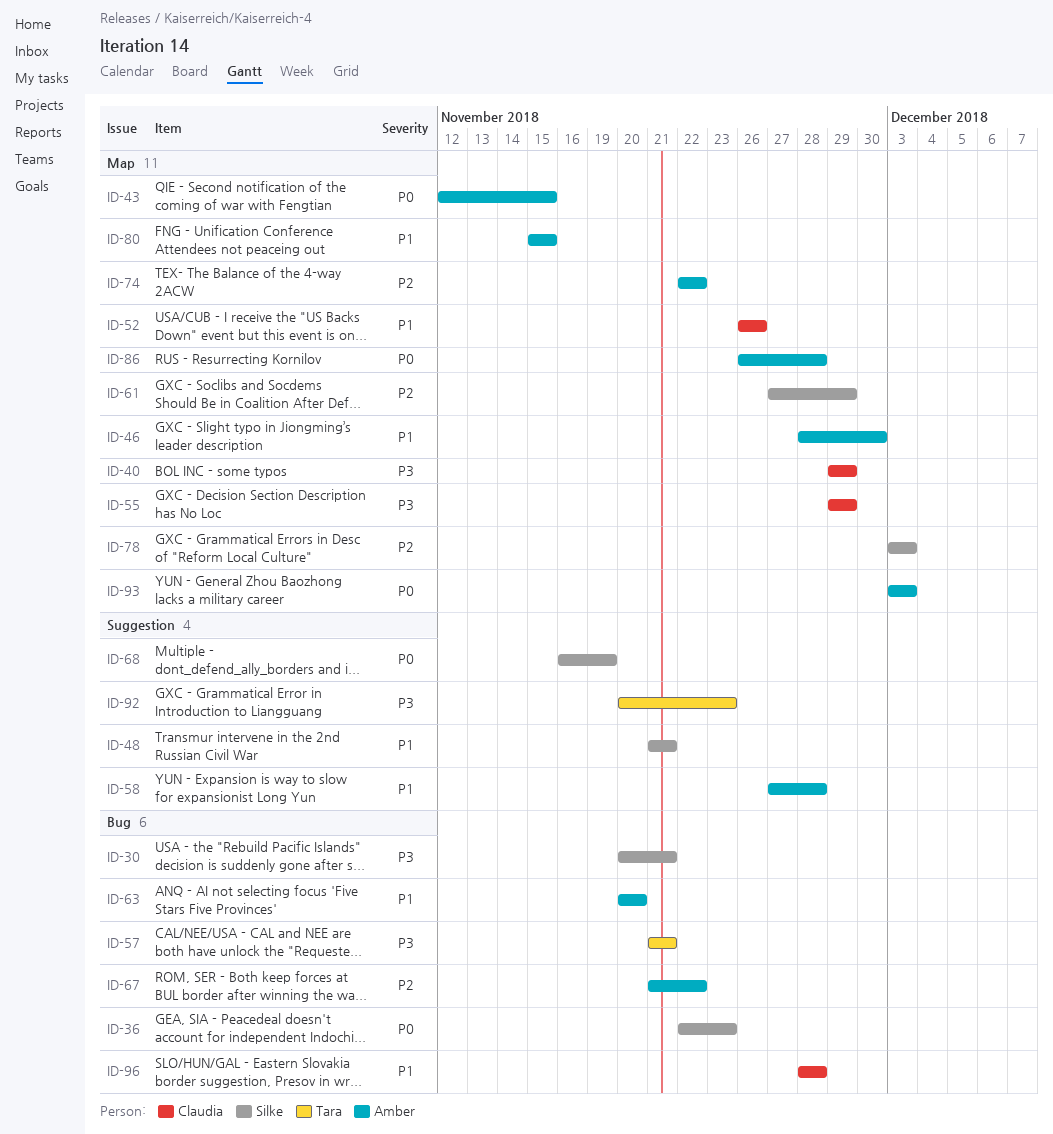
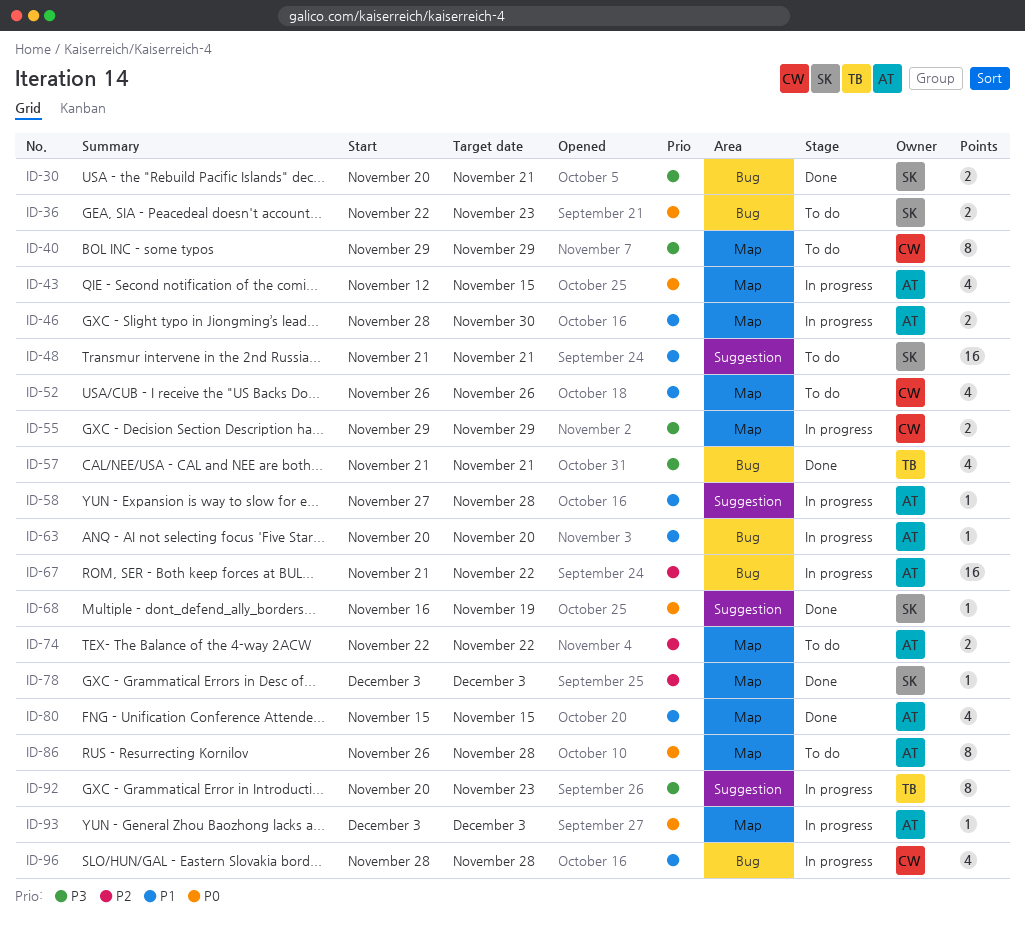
ID-61: present -> none

